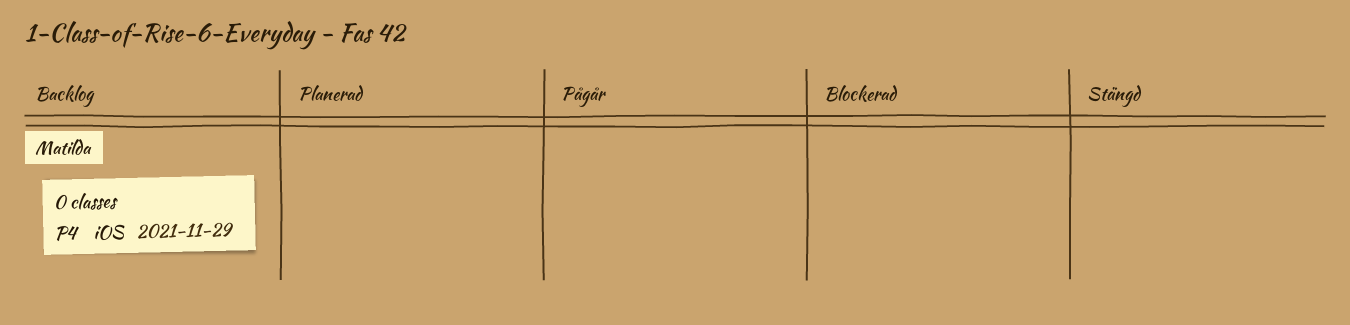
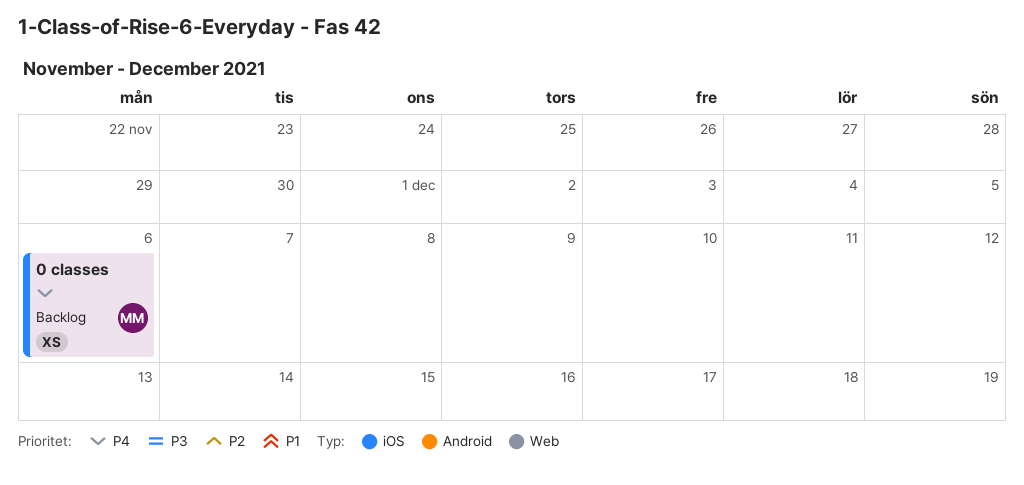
0 classes, due: Nov 29 -> Dec 6

